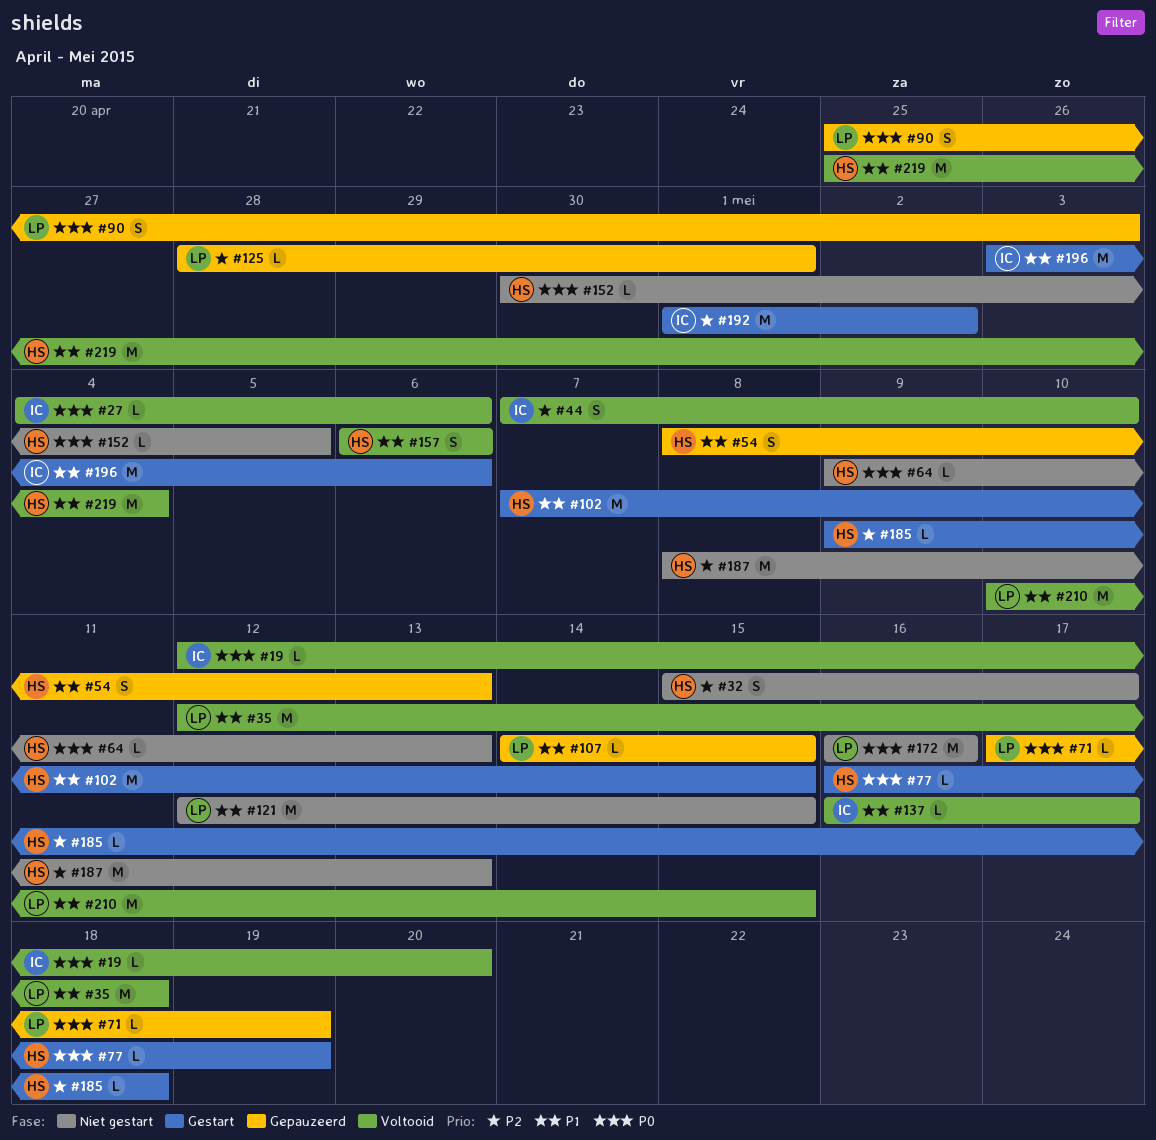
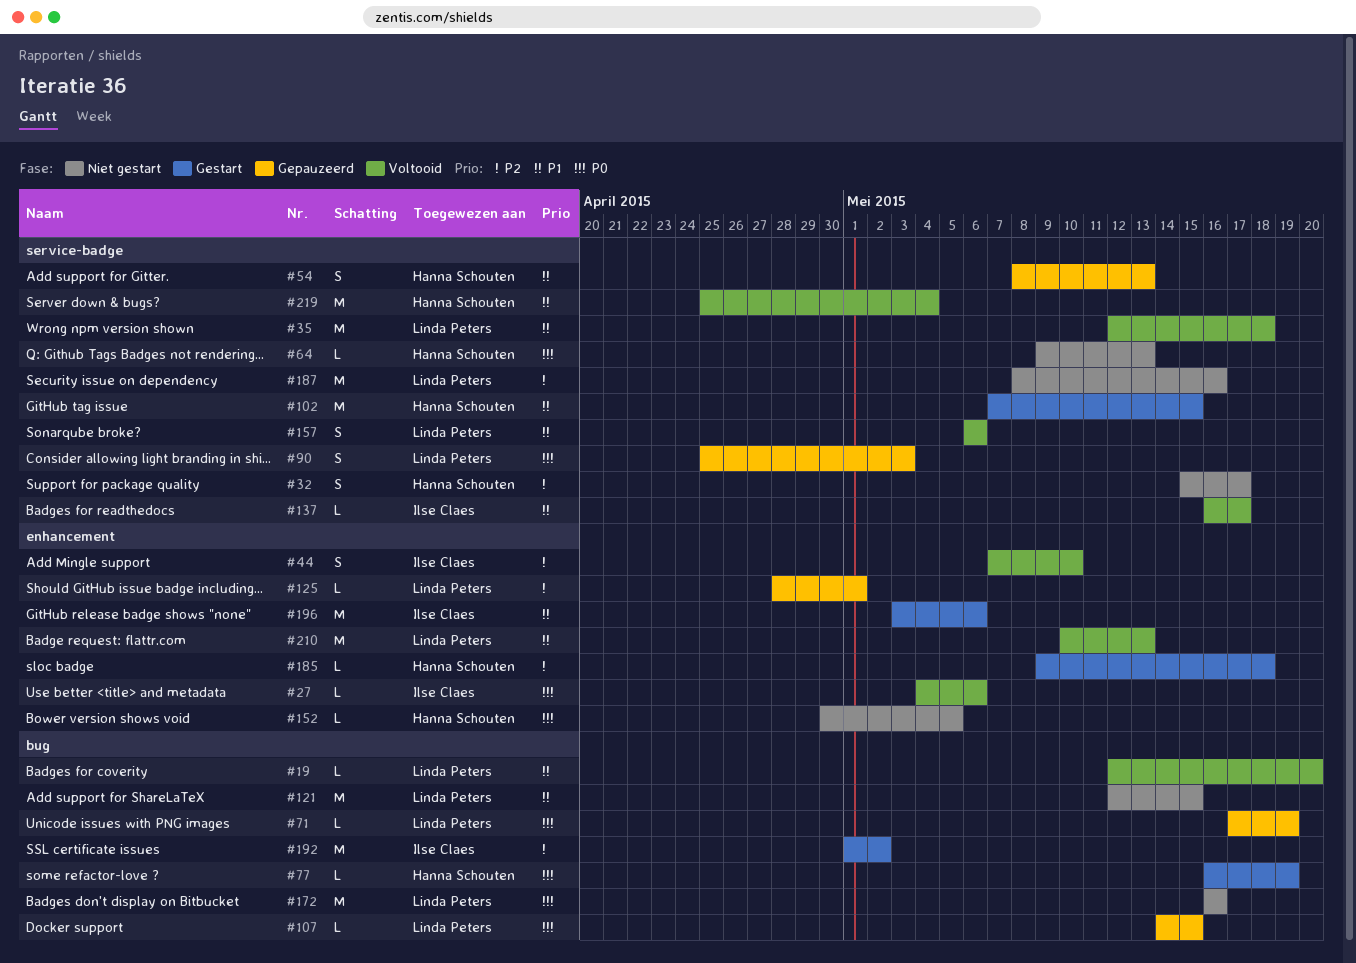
#19, owner: Ilse Claes -> Linda Peters
#19, priority: P0 -> P1
#107, priority: P1 -> P0
#157, owner: Hanna Schouten -> Linda Peters
#187, owner: Hanna Schouten -> Linda Peters
#187, due: May 13 -> May 16
#210, due: May 15 -> May 13

